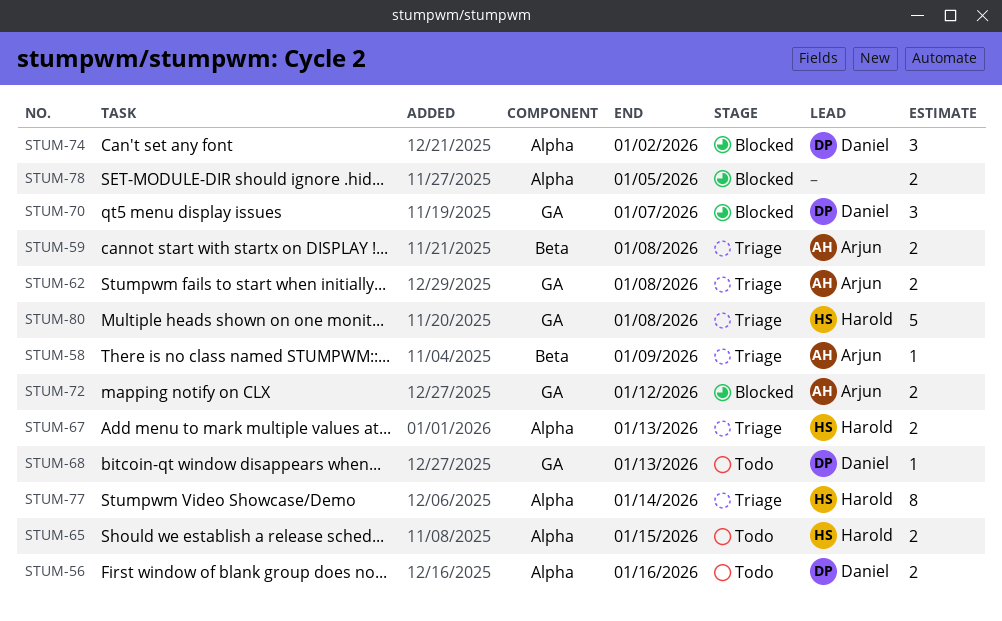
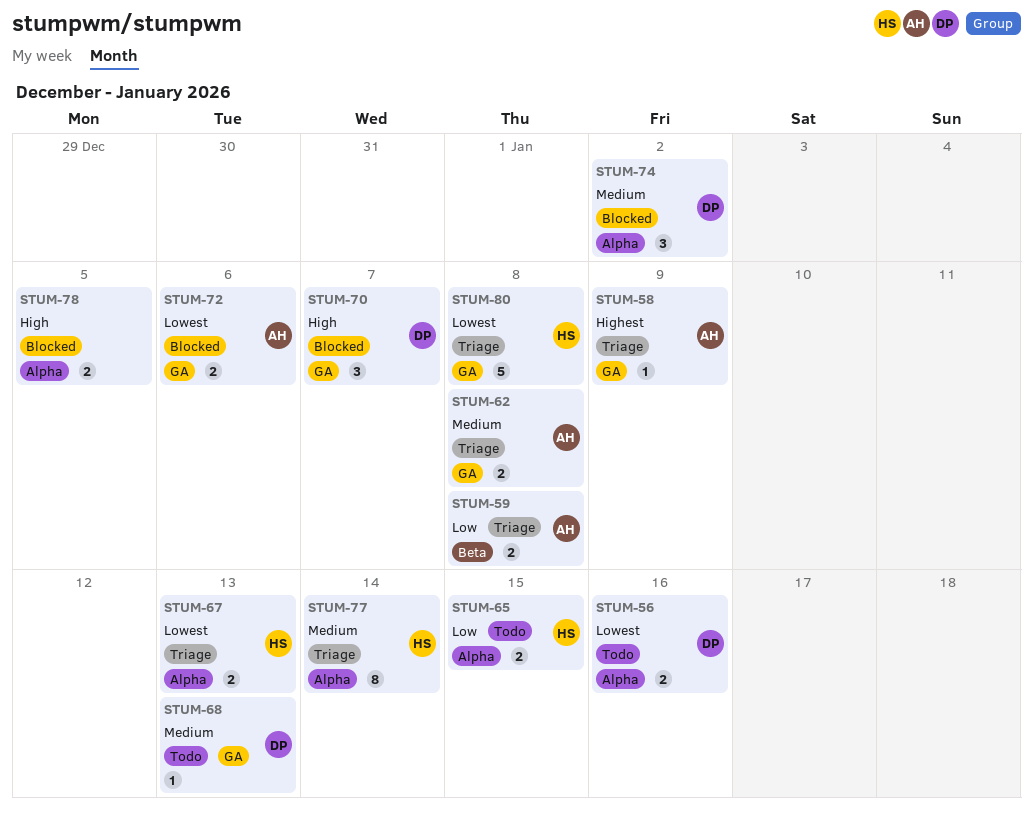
STUM-58, label: Beta -> GA
STUM-72, due: Jan 12 -> Jan 6

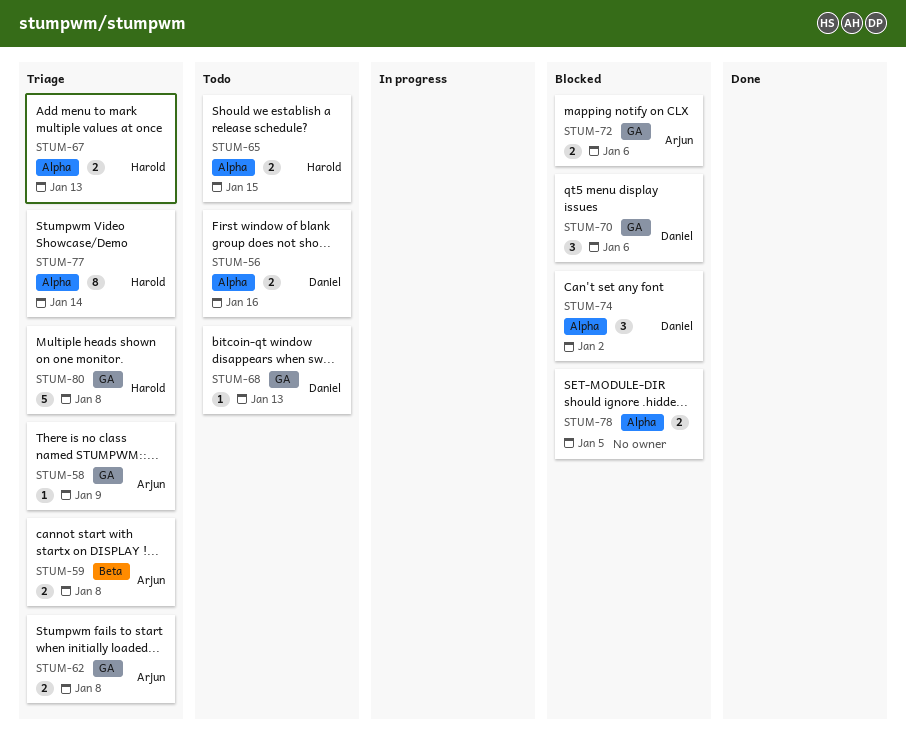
STUM-70, due: Jan 7 -> Jan 6

